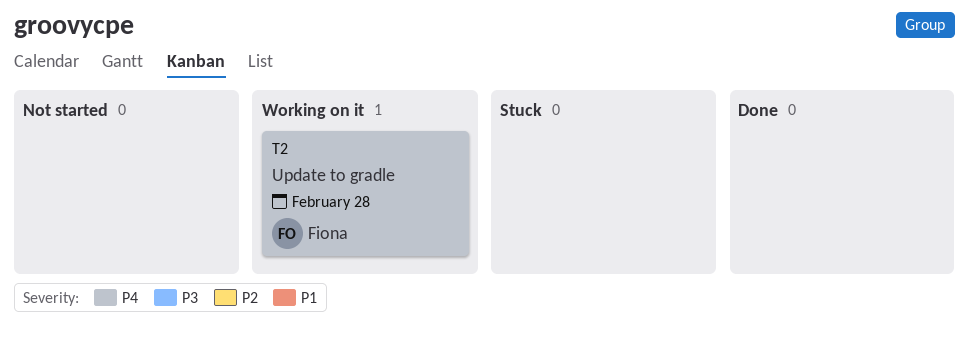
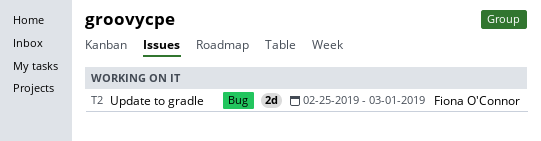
T2, due: Feb 28 -> Mar 1

